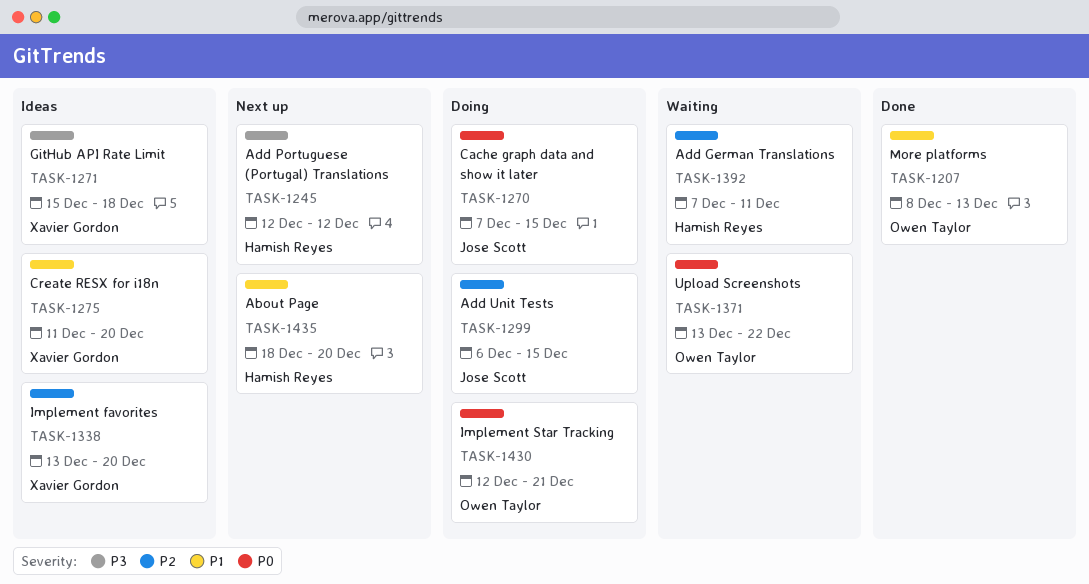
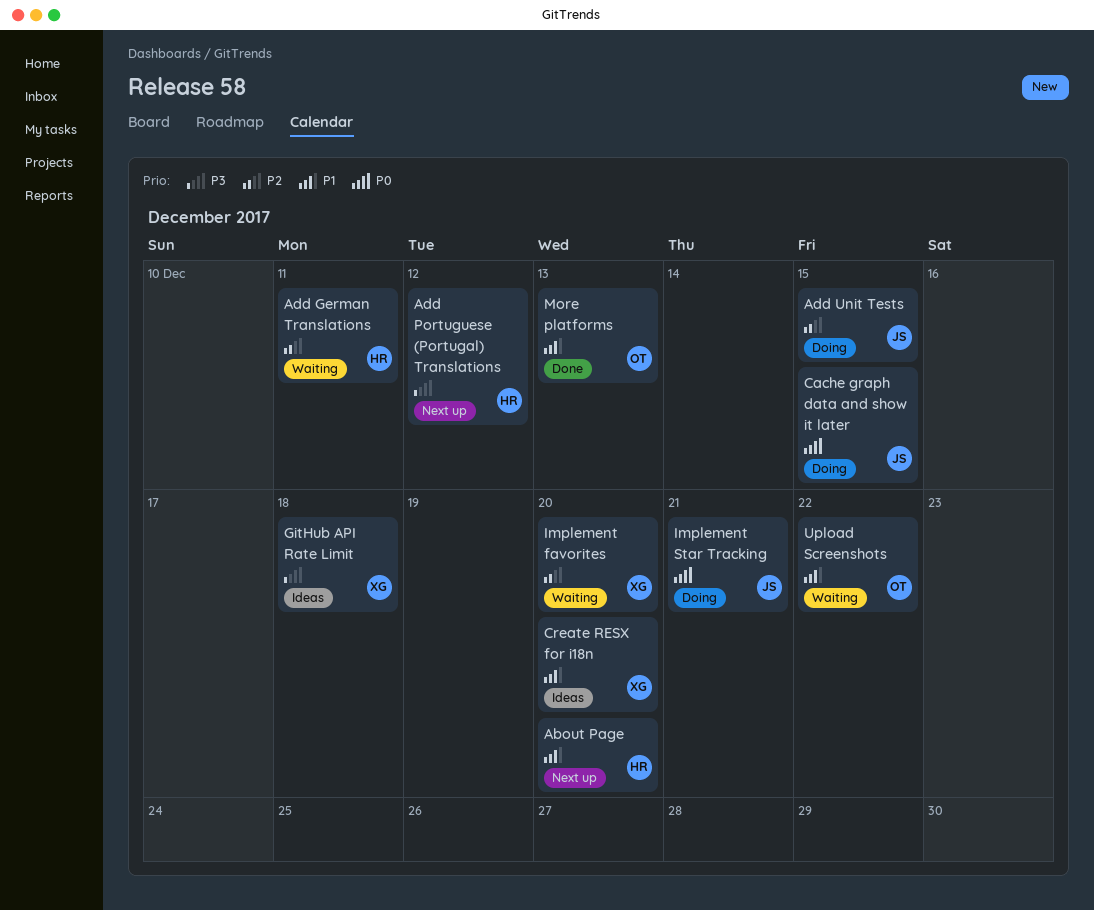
Implement favorites, status: Ideas -> Waiting
Implement Star Tracking, owner: Owen Taylor -> Jose Scott
Upload Screenshots, priority: P0 -> P1

